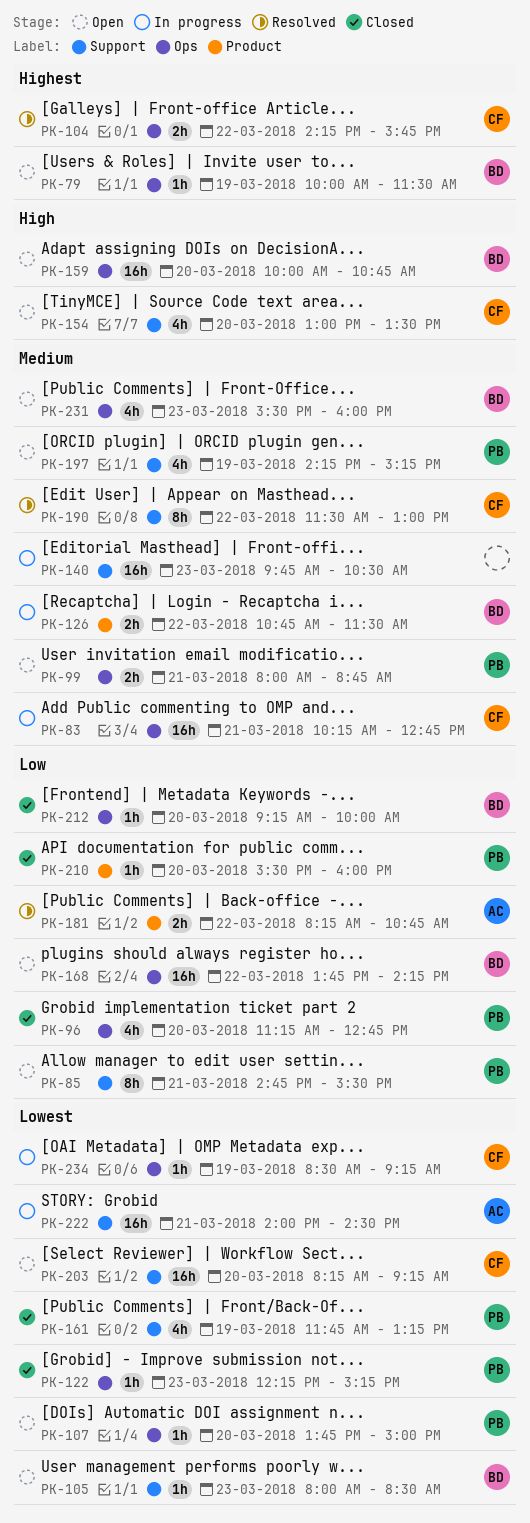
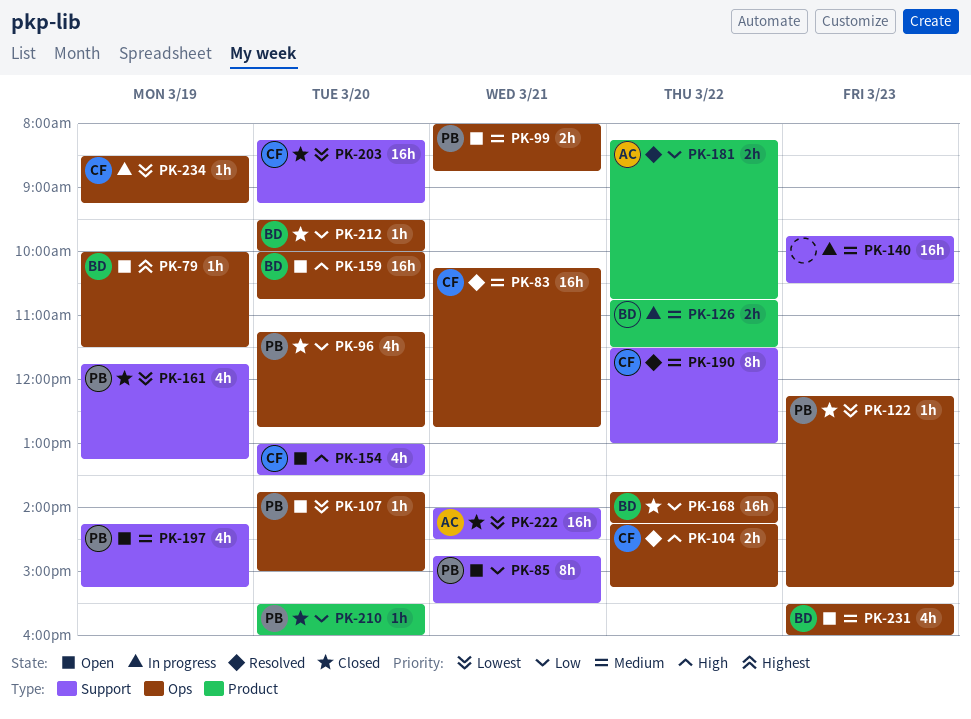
PK-83, status: In progress -> Resolved
PK-104, priority: Highest -> High
PK-104, ends: 15:45 -> 15:15
PK-105: present -> none
PK-168, status: Open -> Closed
PK-203, status: Open -> Closed
PK-212, begins: 09:15 -> 09:30
PK-222, status: In progress -> Closed

